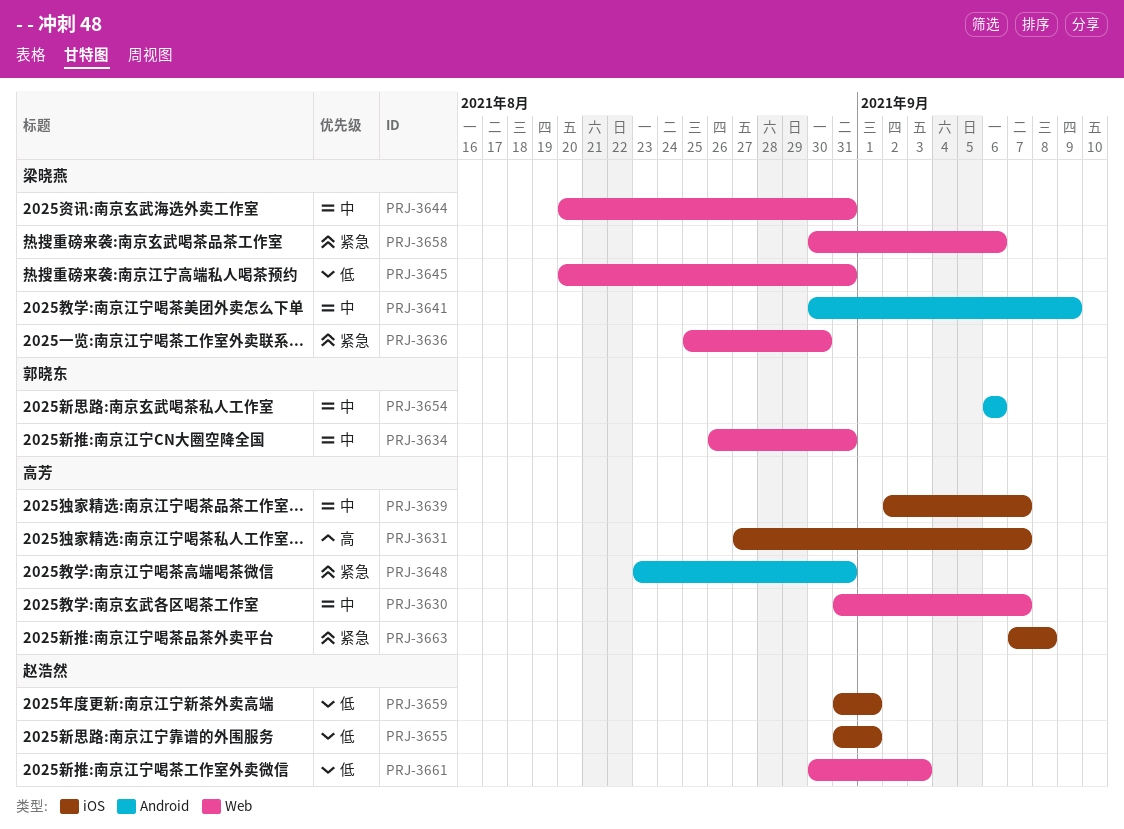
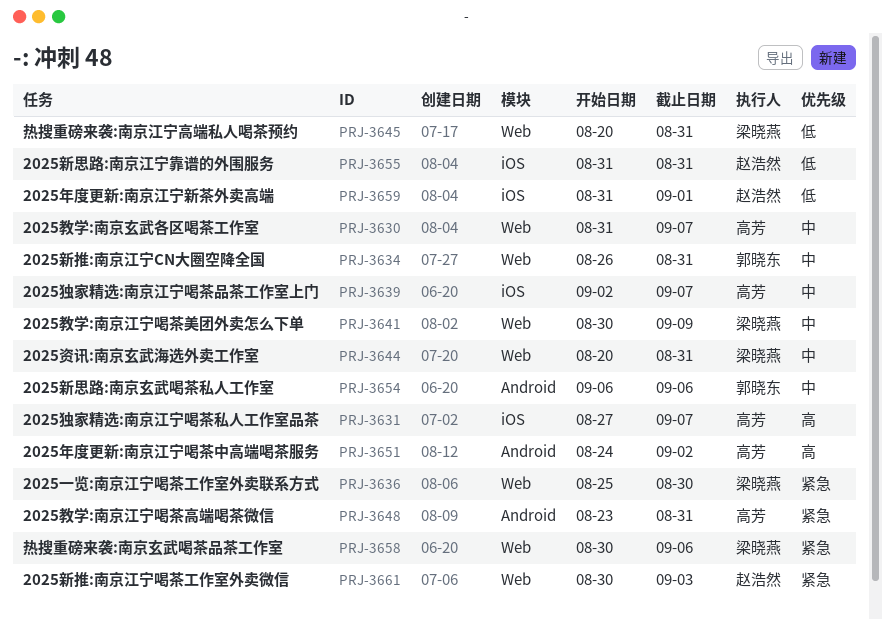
PRJ-3641, label: Android -> Web
PRJ-3651: none -> present
PRJ-3655, due: Sep 1 -> Aug 31
PRJ-3661, priority: 低 -> 紧急
PRJ-3663: present -> none

